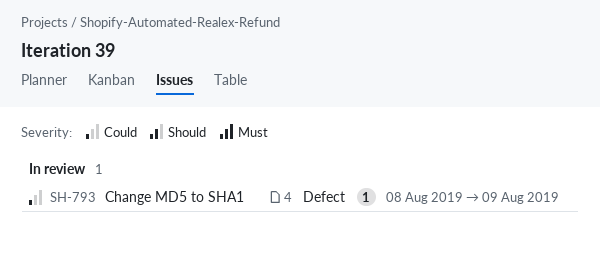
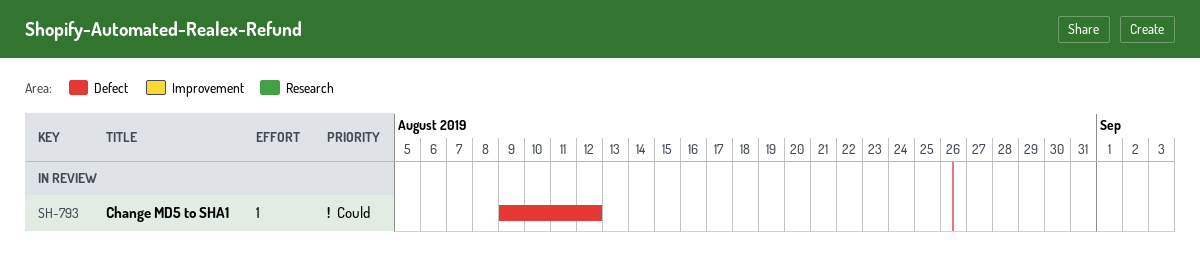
SH-793, start: Aug 8 -> Aug 9
SH-793, due: Aug 9 -> Aug 12

